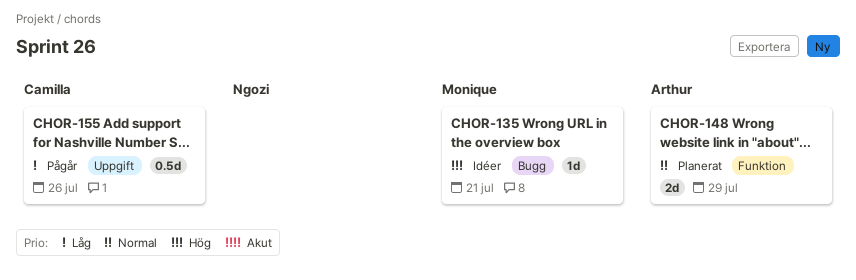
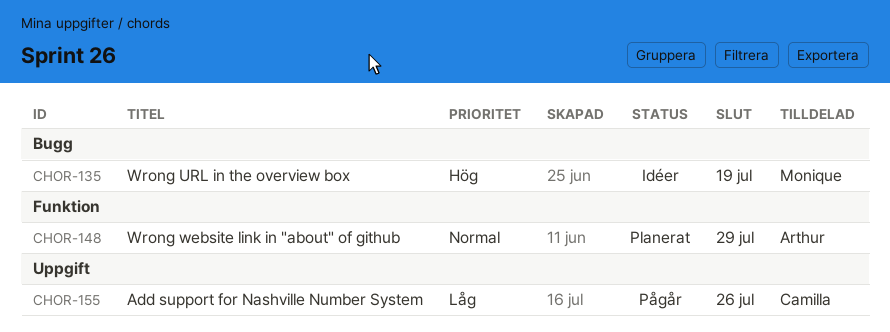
CHOR-135, due: Jul 21 -> Jul 19

